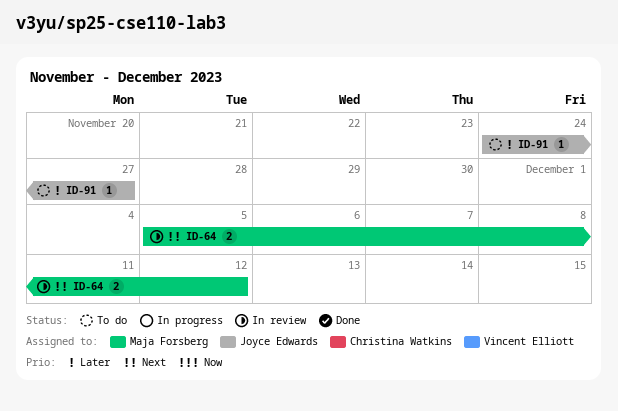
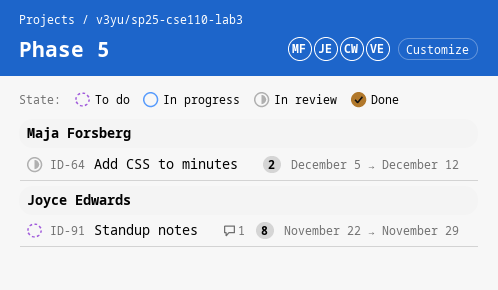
ID-91, estimate: 1 -> 8
ID-91, start: Nov 24 -> Nov 22
ID-91, due: Nov 27 -> Nov 29

